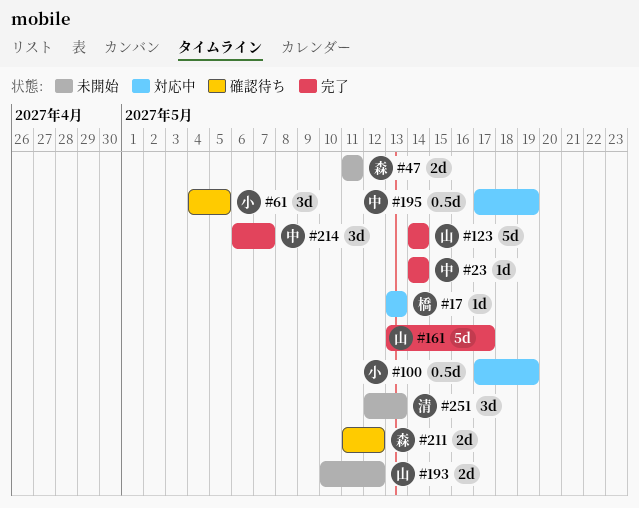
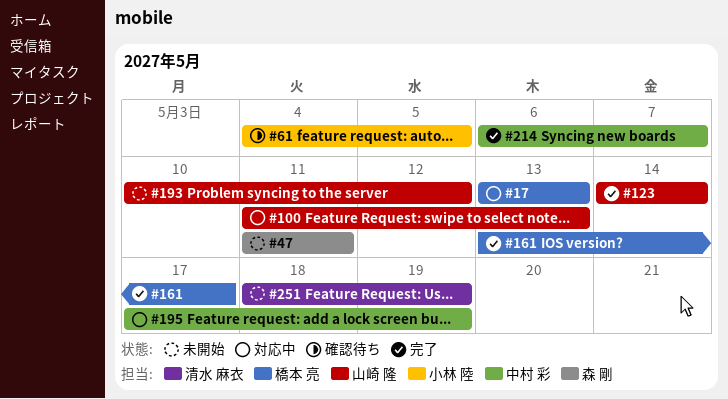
#23: present -> none
#100, owner: 小林 陸 -> 山崎 隆
#100, start: May 17 -> May 11
#100, due: May 19 -> May 13
#161, owner: 山崎 隆 -> 橋本 亮
#211: present -> none
#251, start: May 12 -> May 18
#251, due: May 13 -> May 19

